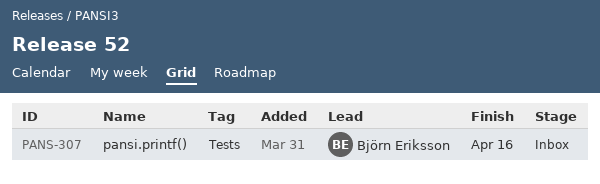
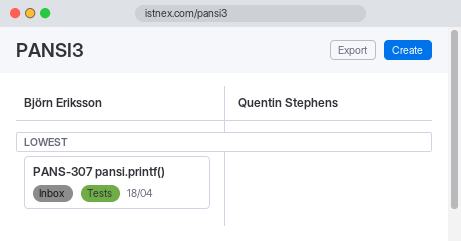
PANS-307, due: Apr 16 -> Apr 18

